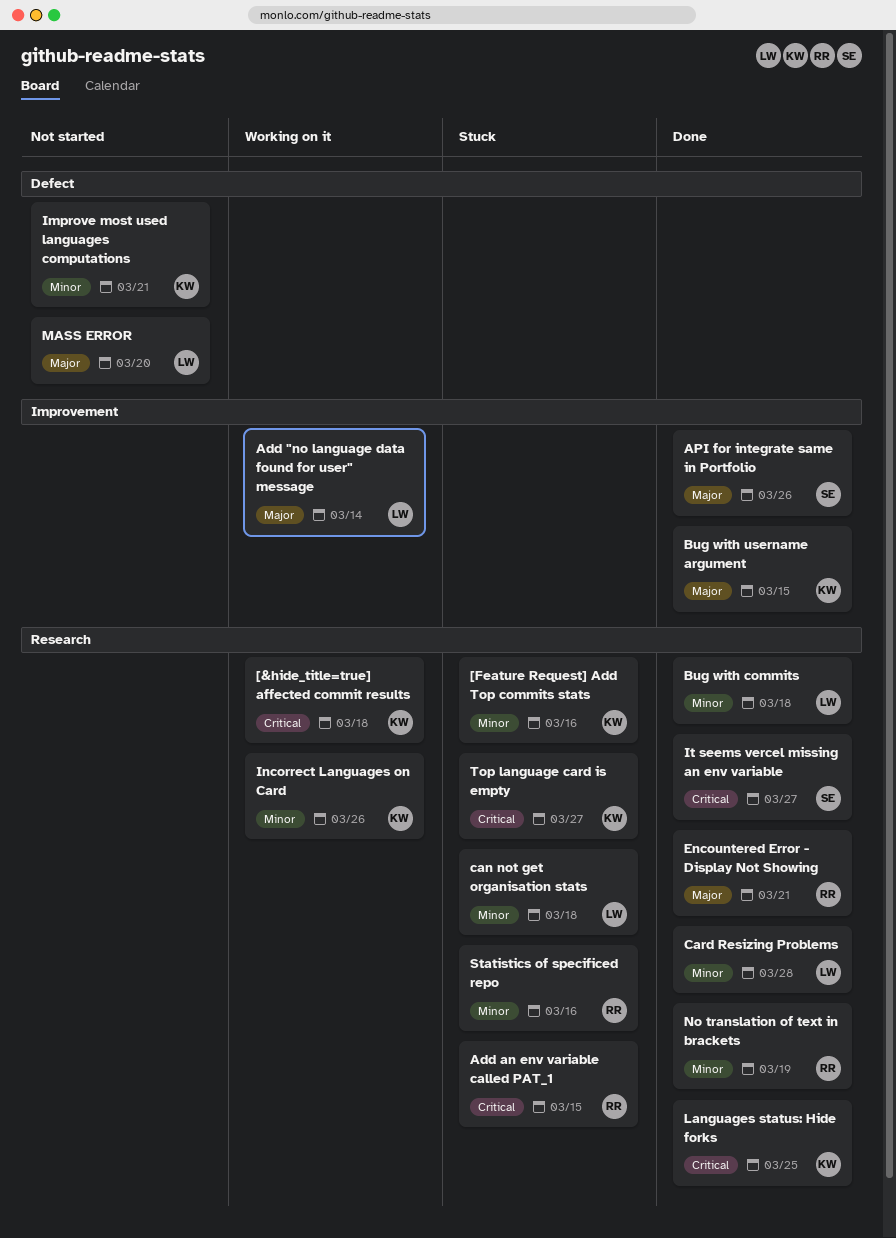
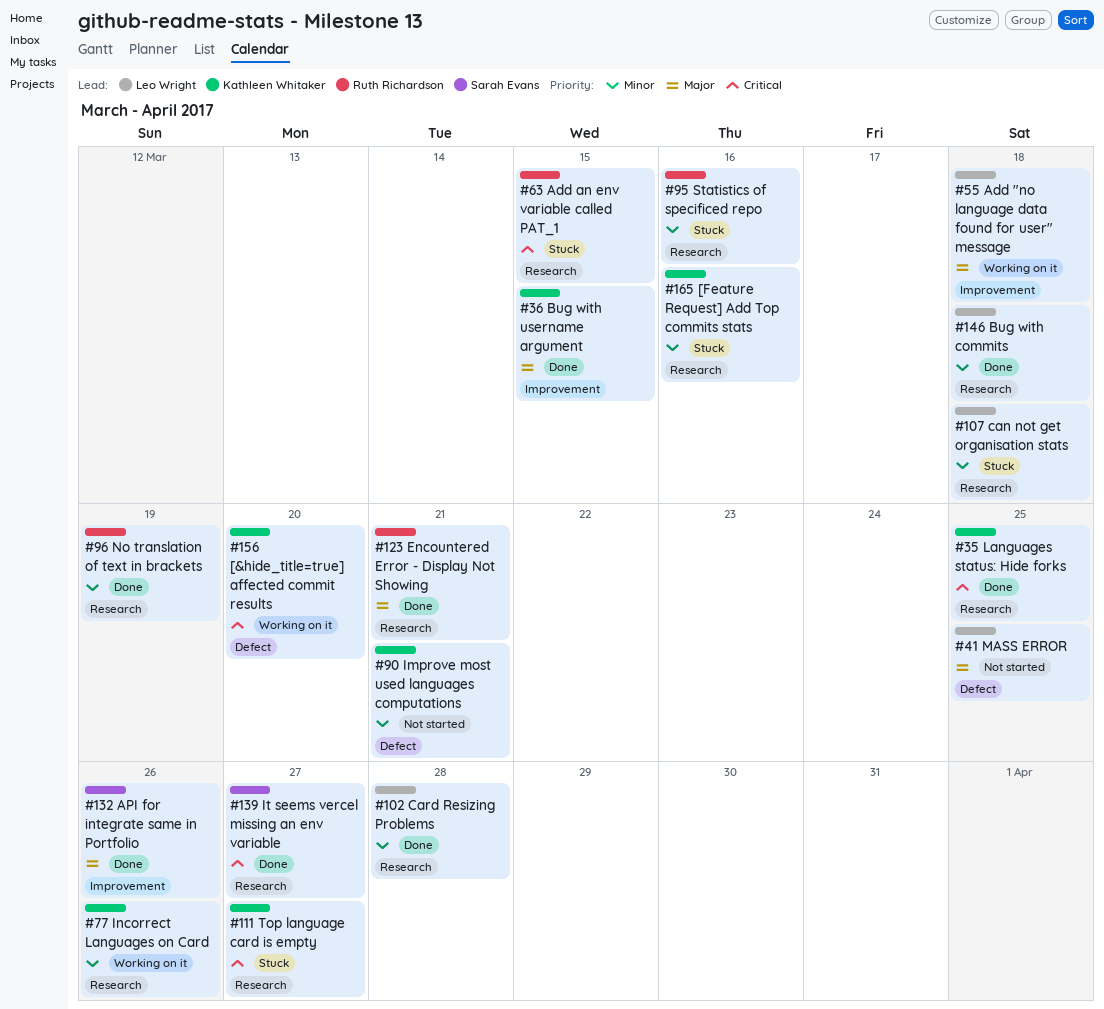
[&hide_title=true] affected commit results, label: Research -> Defect
[&hide_title=true] affected commit results, due: Mar 18 -> Mar 20
Add "no language data found for user" message, due: Mar 14 -> Mar 18
MASS ERROR, due: Mar 20 -> Mar 25

